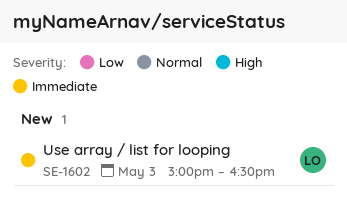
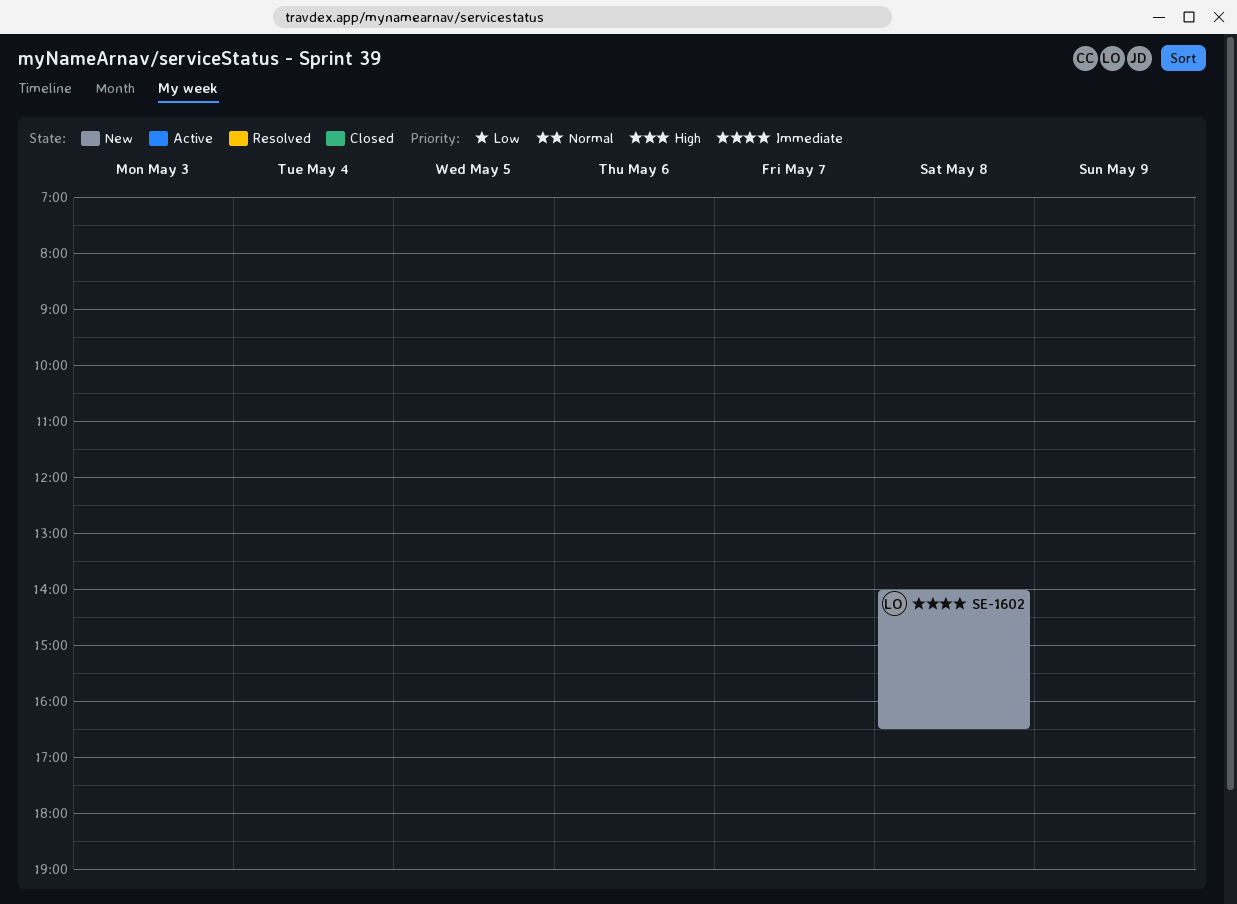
SE-1602, day: May 3 -> May 8
SE-1602, begins: 15:00 -> 14:00

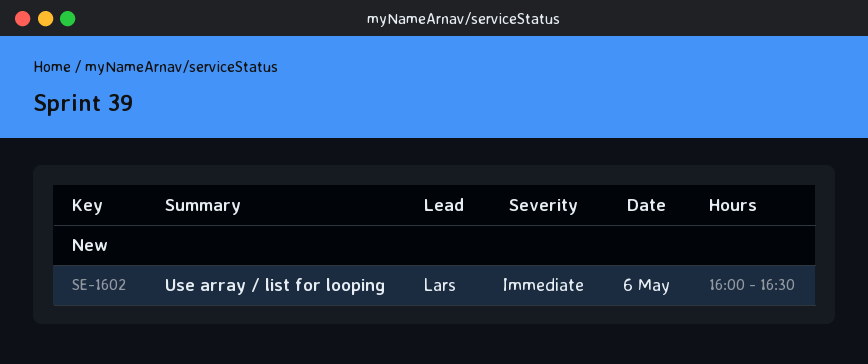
SE-1602, day: May 8 -> May 6
SE-1602, begins: 14:00 -> 16:00

